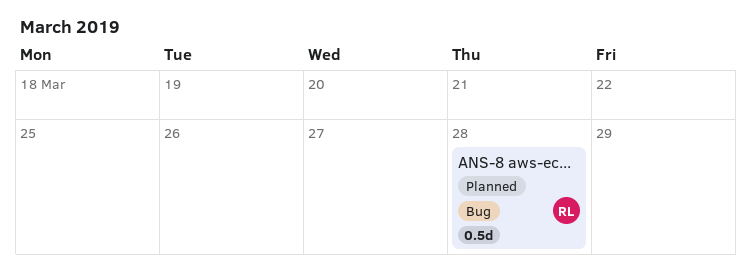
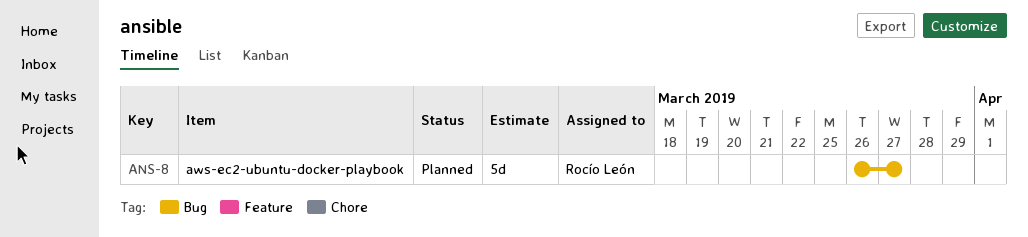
ANS-8, estimate: 0.5d -> 5d
ANS-8, due: Mar 28 -> Mar 27

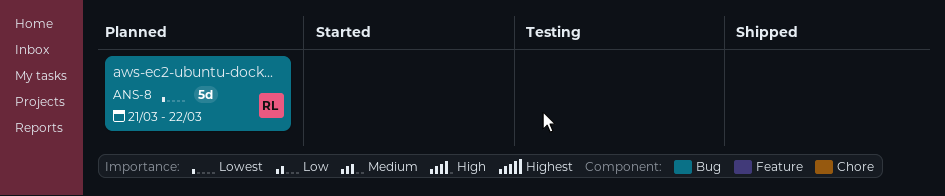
ANS-8, start: Mar 26 -> Mar 21
ANS-8, due: Mar 27 -> Mar 22

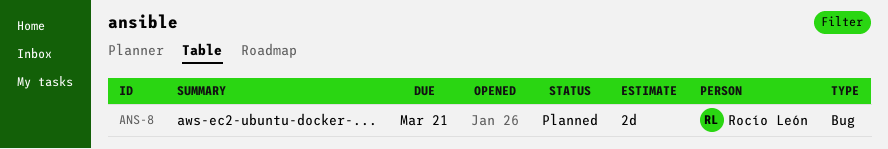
ANS-8, estimate: 5d -> 2d
ANS-8, due: Mar 22 -> Mar 21

